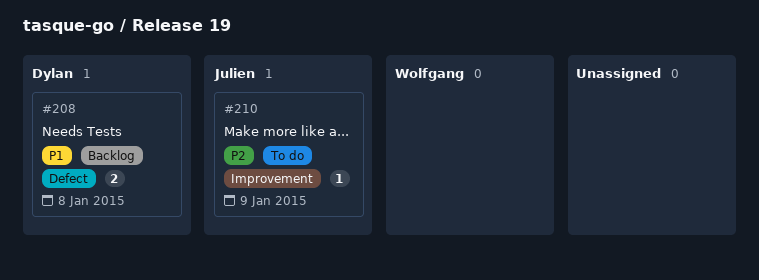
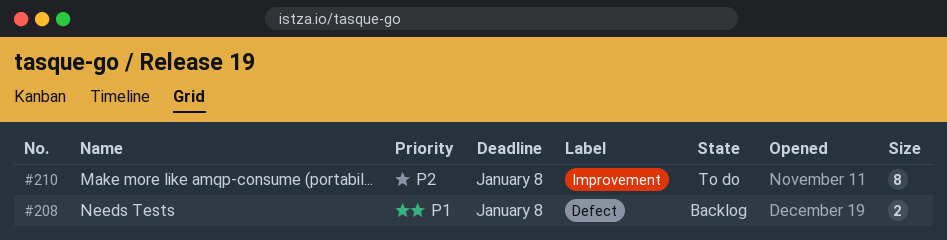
#210, estimate: 1 -> 8
#210, due: Jan 9 -> Jan 8

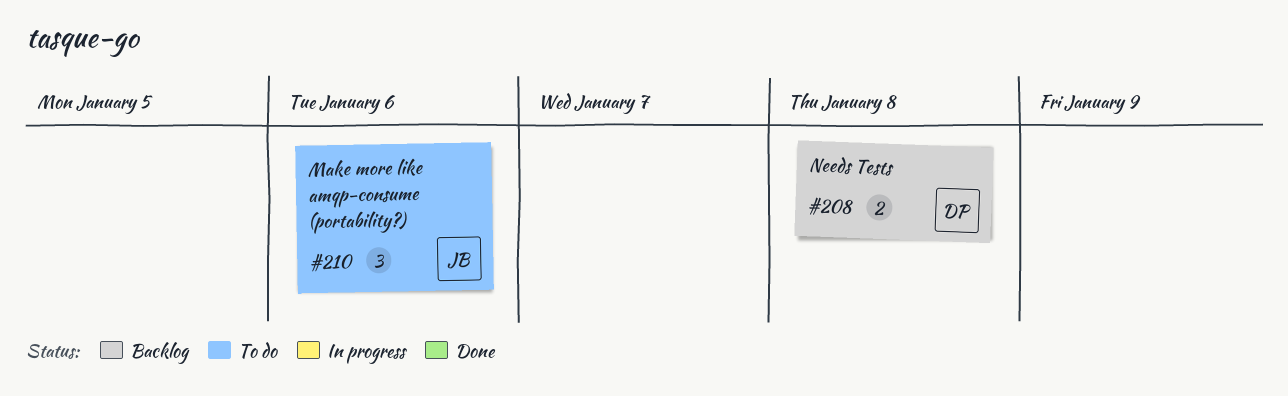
#210, estimate: 8 -> 3
#210, due: Jan 8 -> Jan 6

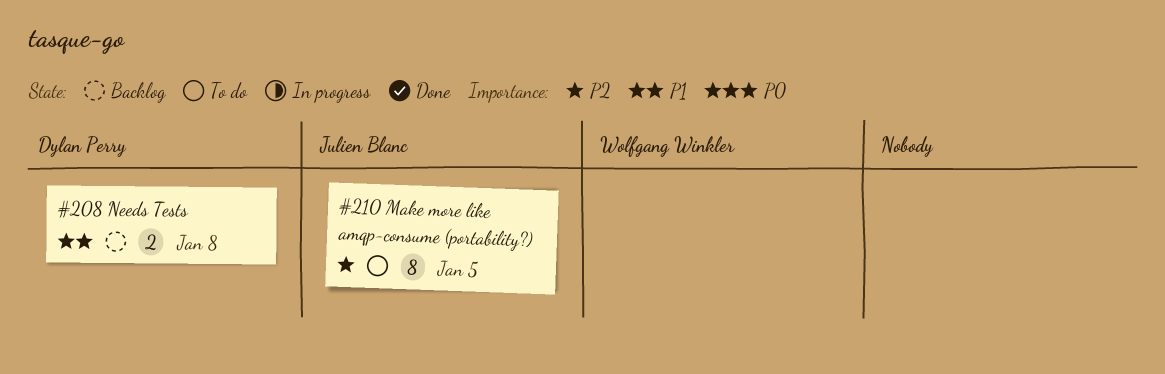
#210, estimate: 3 -> 8
#210, due: Jan 6 -> Jan 5

